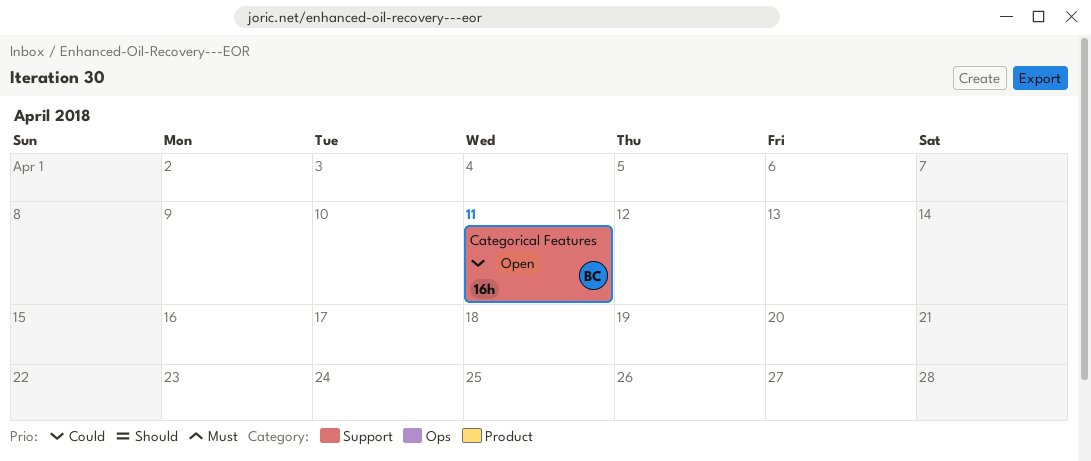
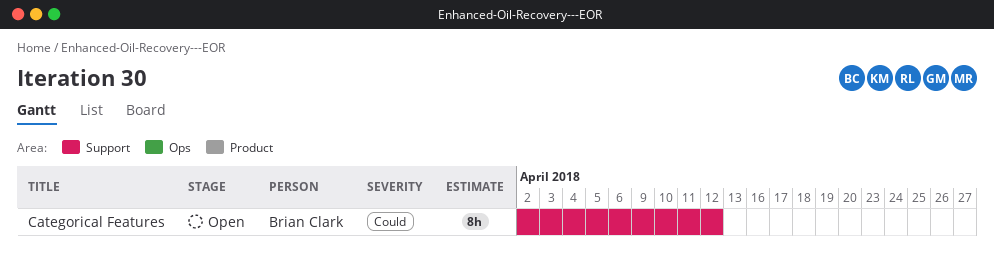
Categorical Features, estimate: 16h -> 8h
Categorical Features, due: Apr 11 -> Apr 12

